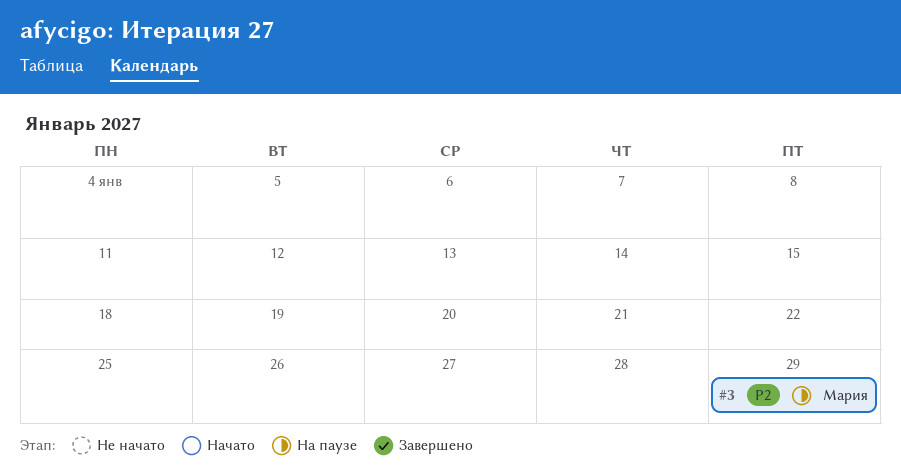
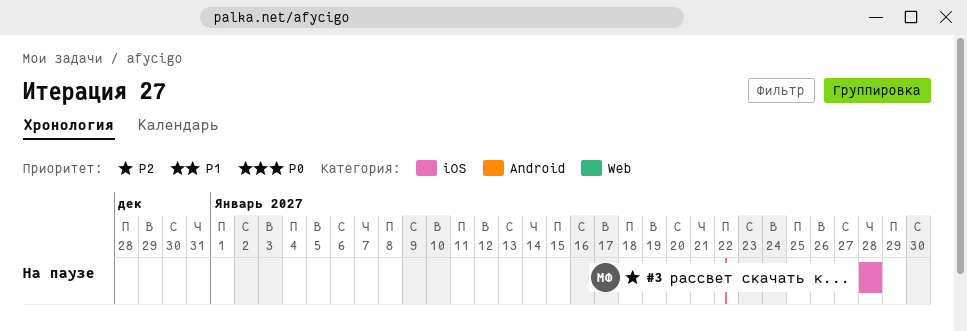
#3, due: Jan 29 -> Jan 28

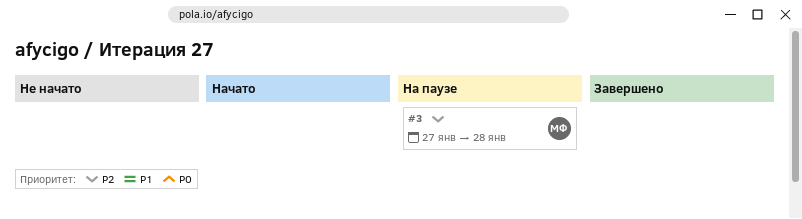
#3, start: Jan 28 -> Jan 27

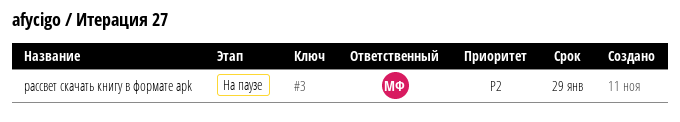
#3, due: Jan 28 -> Jan 29

